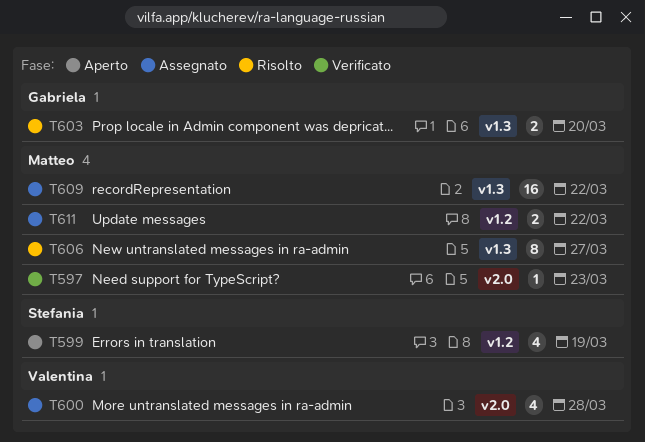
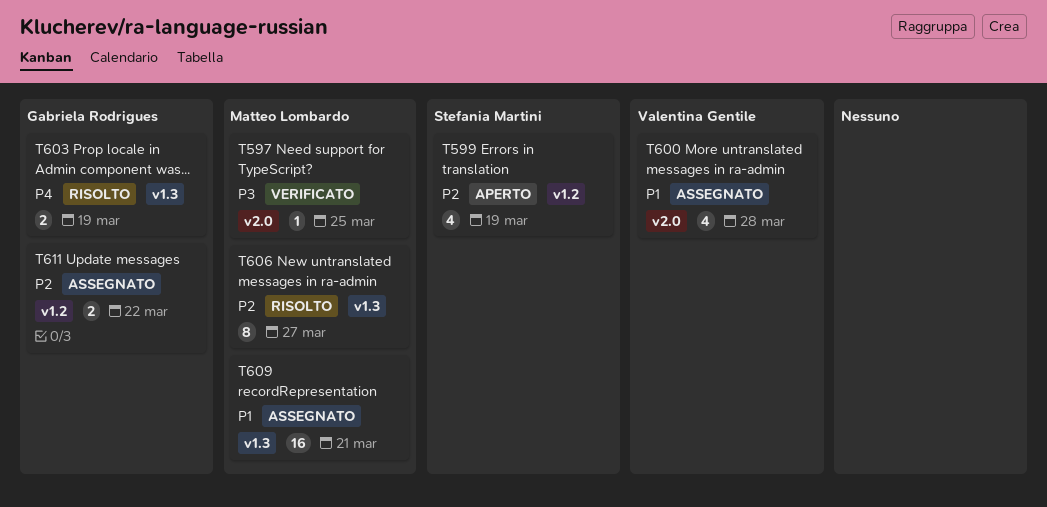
T597, due: Mar 23 -> Mar 25
T603, due: Mar 20 -> Mar 19
T609, due: Mar 22 -> Mar 21
T611, owner: Matteo Lombardo -> Gabriela Rodrigues

